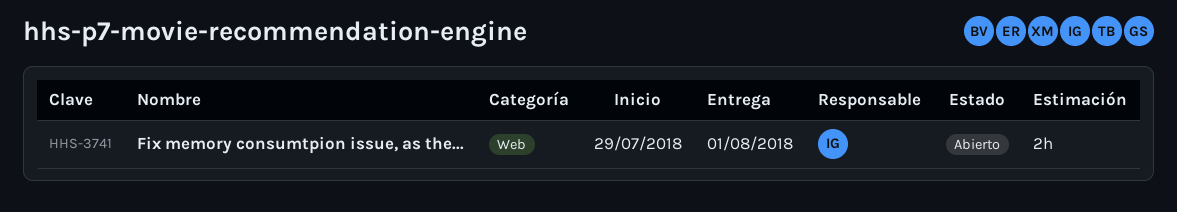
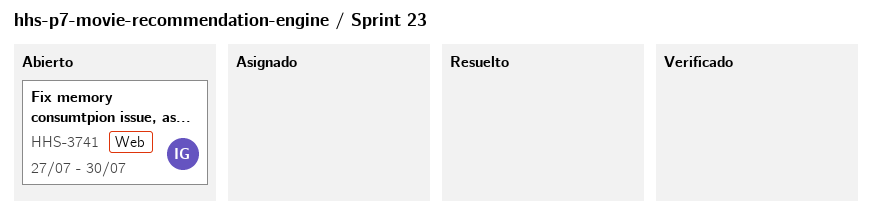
HHS-3741, start: Jul 29 -> Jul 27
HHS-3741, due: Aug 1 -> Jul 30

